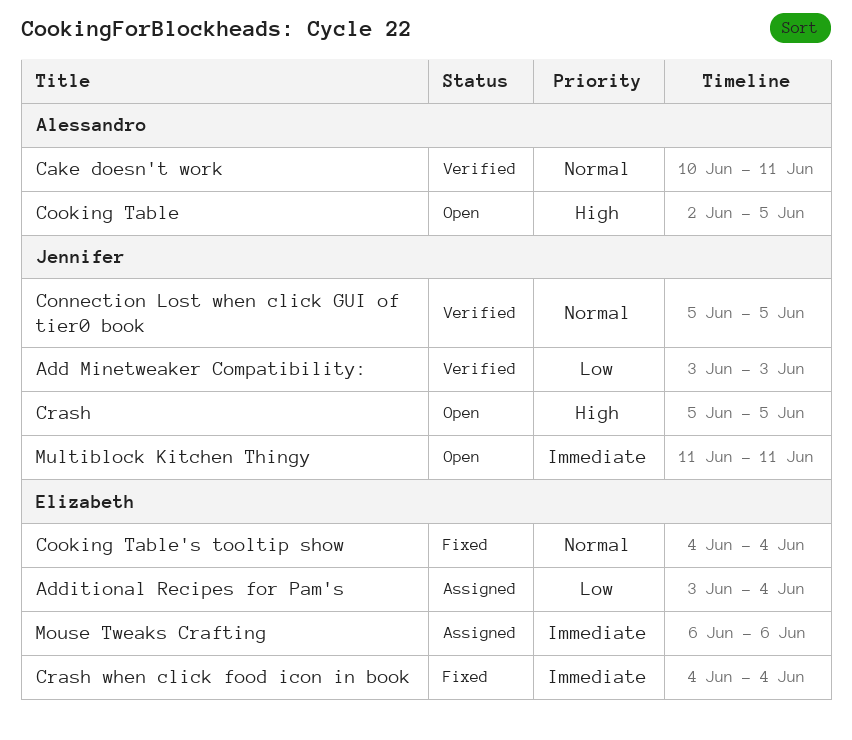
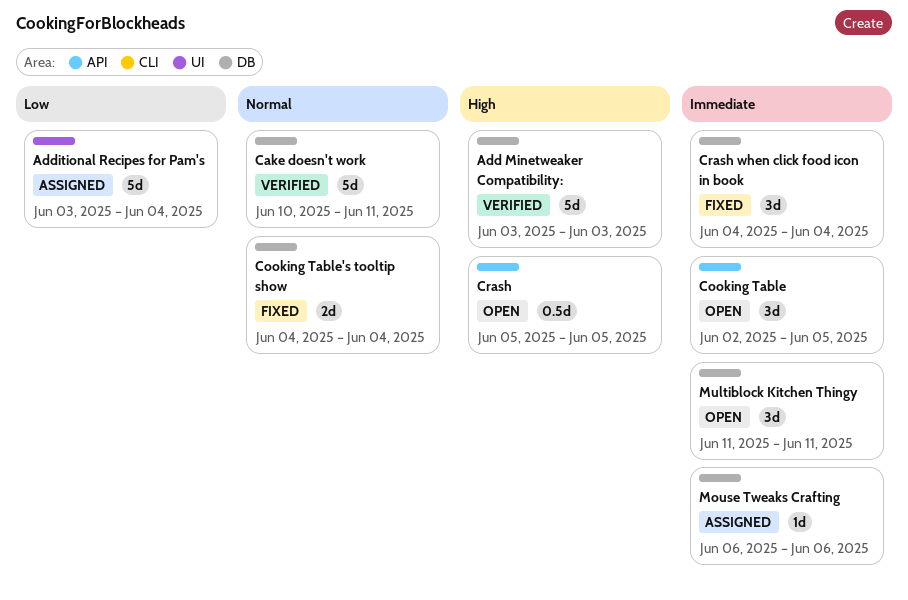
Add Minetweaker Compatibility:, priority: Low -> High
Connection Lost when click GUI of tier0 book: present -> none
Cooking Table, priority: High -> Immediate

